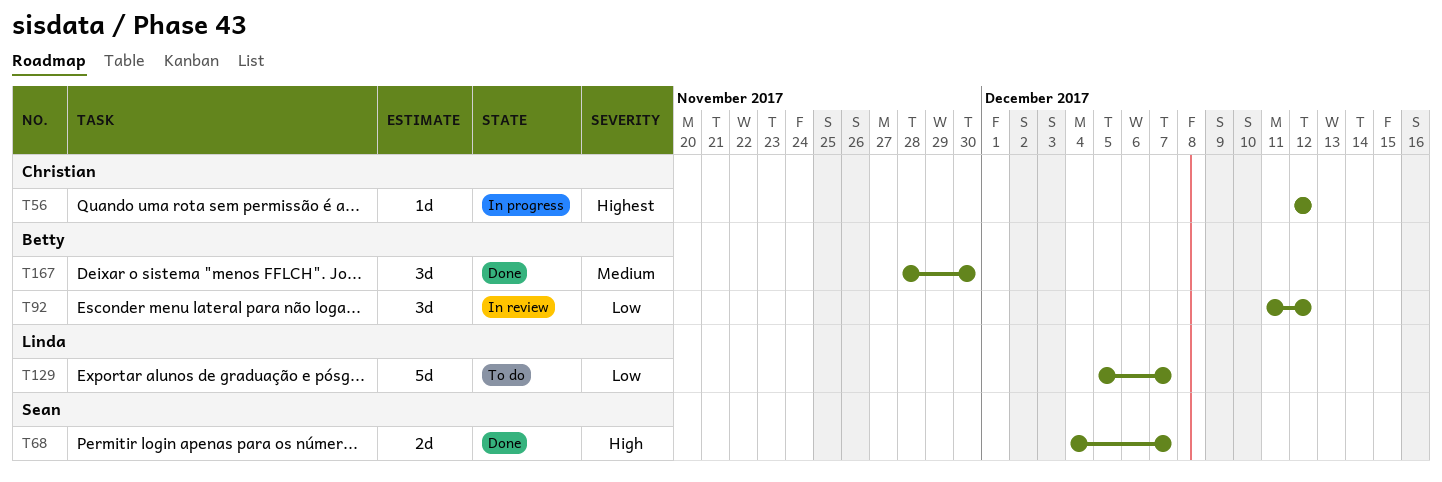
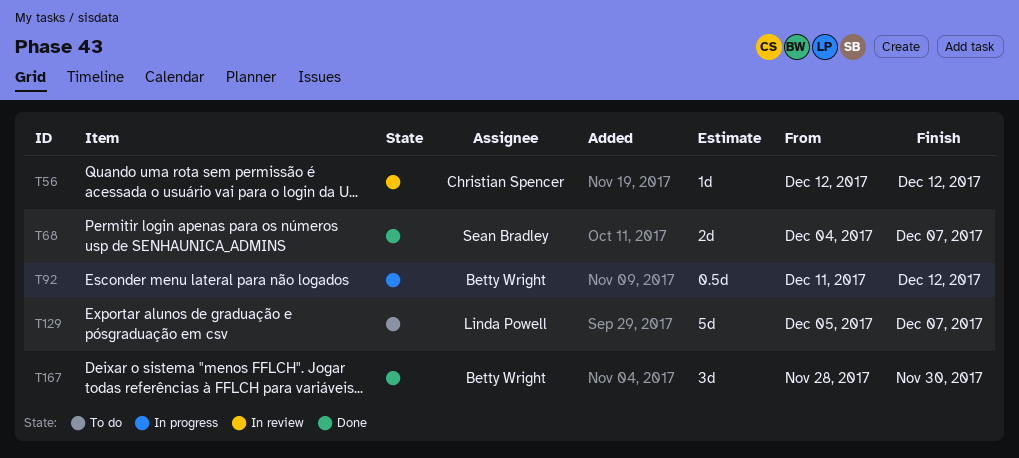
T56, status: In progress -> In review
T92, status: In review -> In progress
T92, estimate: 3d -> 0.5d

